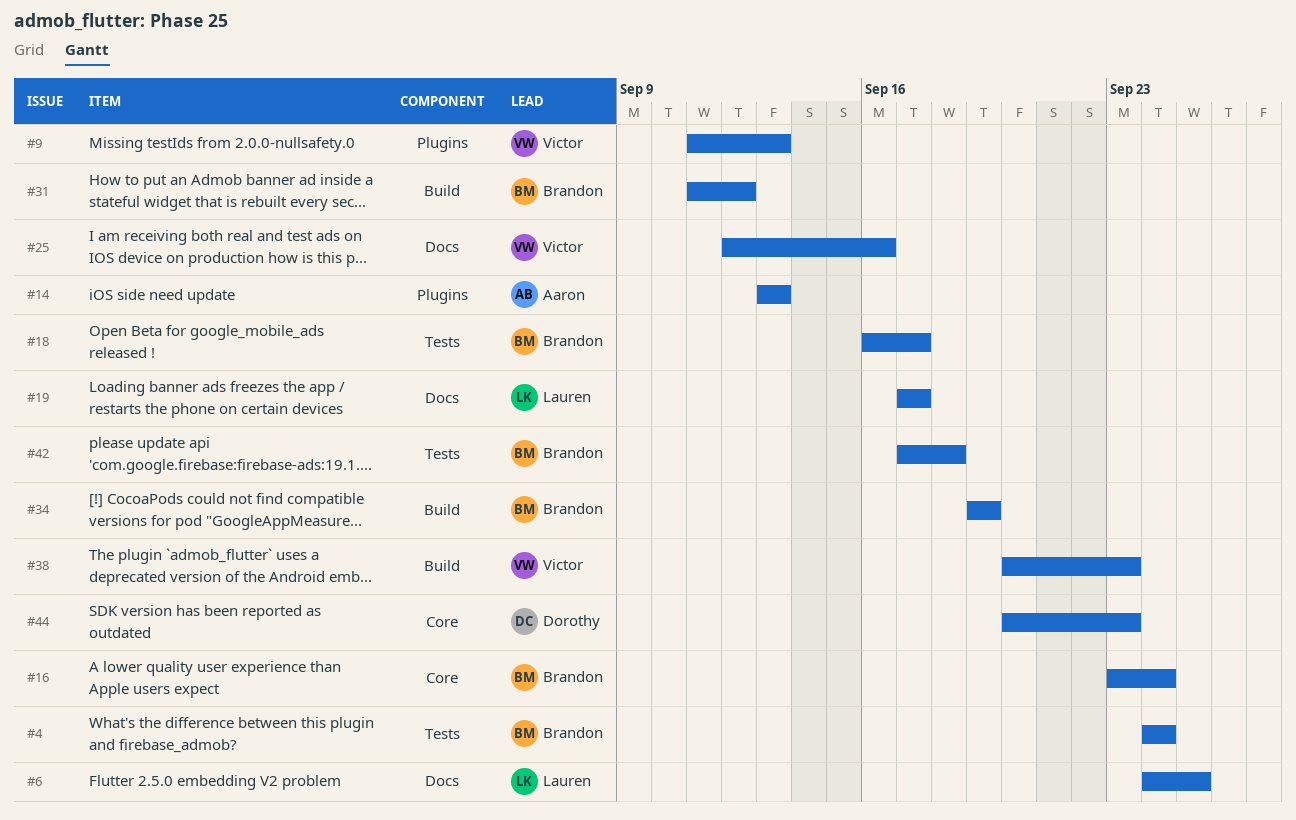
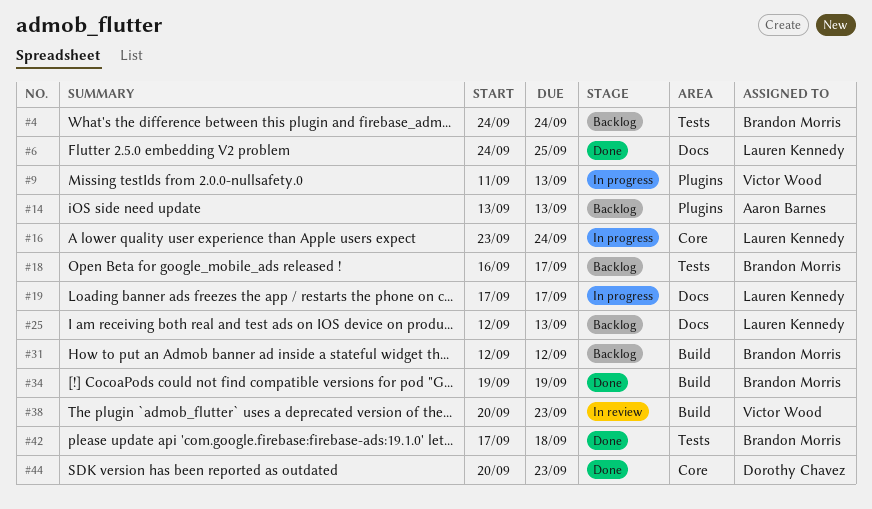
#16, owner: Brandon Morris -> Lauren Kennedy
#25, owner: Victor Wood -> Lauren Kennedy
#25, due: Sep 16 -> Sep 13
#31, start: Sep 11 -> Sep 12

